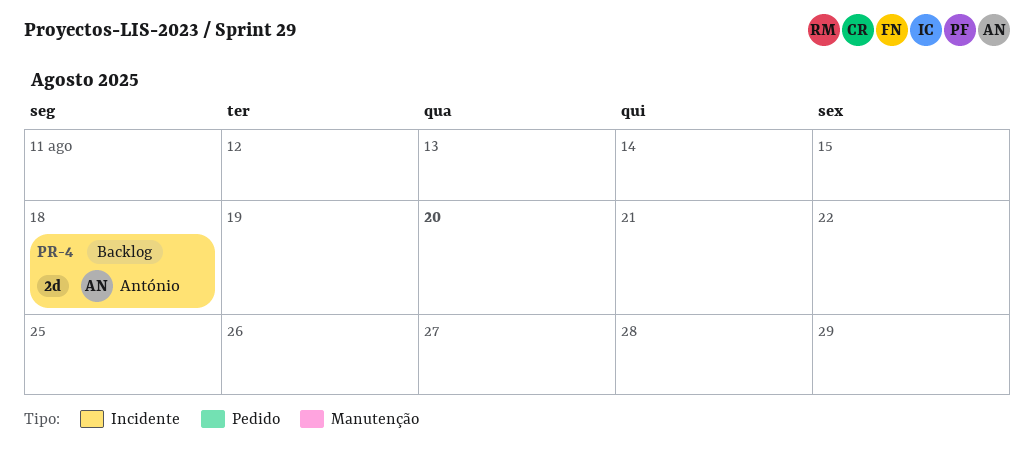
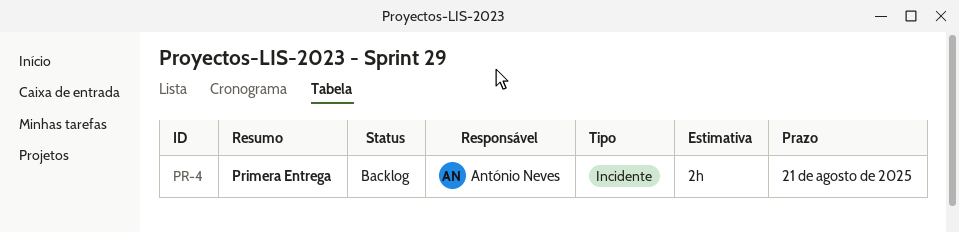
PR-4, estimate: 2d -> 2h
PR-4, due: Aug 18 -> Aug 21

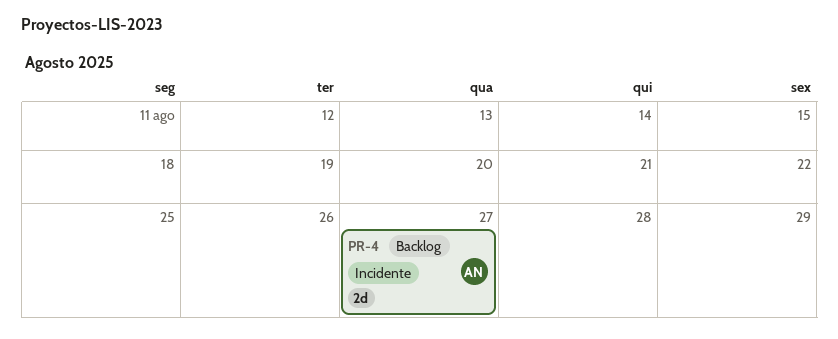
PR-4, estimate: 2h -> 2d
PR-4, due: Aug 21 -> Aug 27

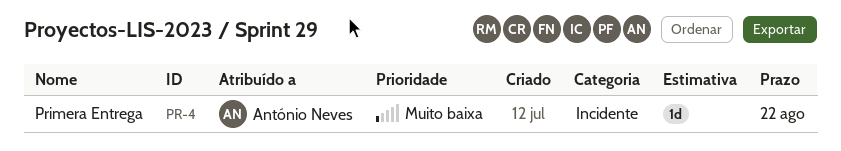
PR-4, estimate: 2d -> 1d
PR-4, due: Aug 27 -> Aug 22

